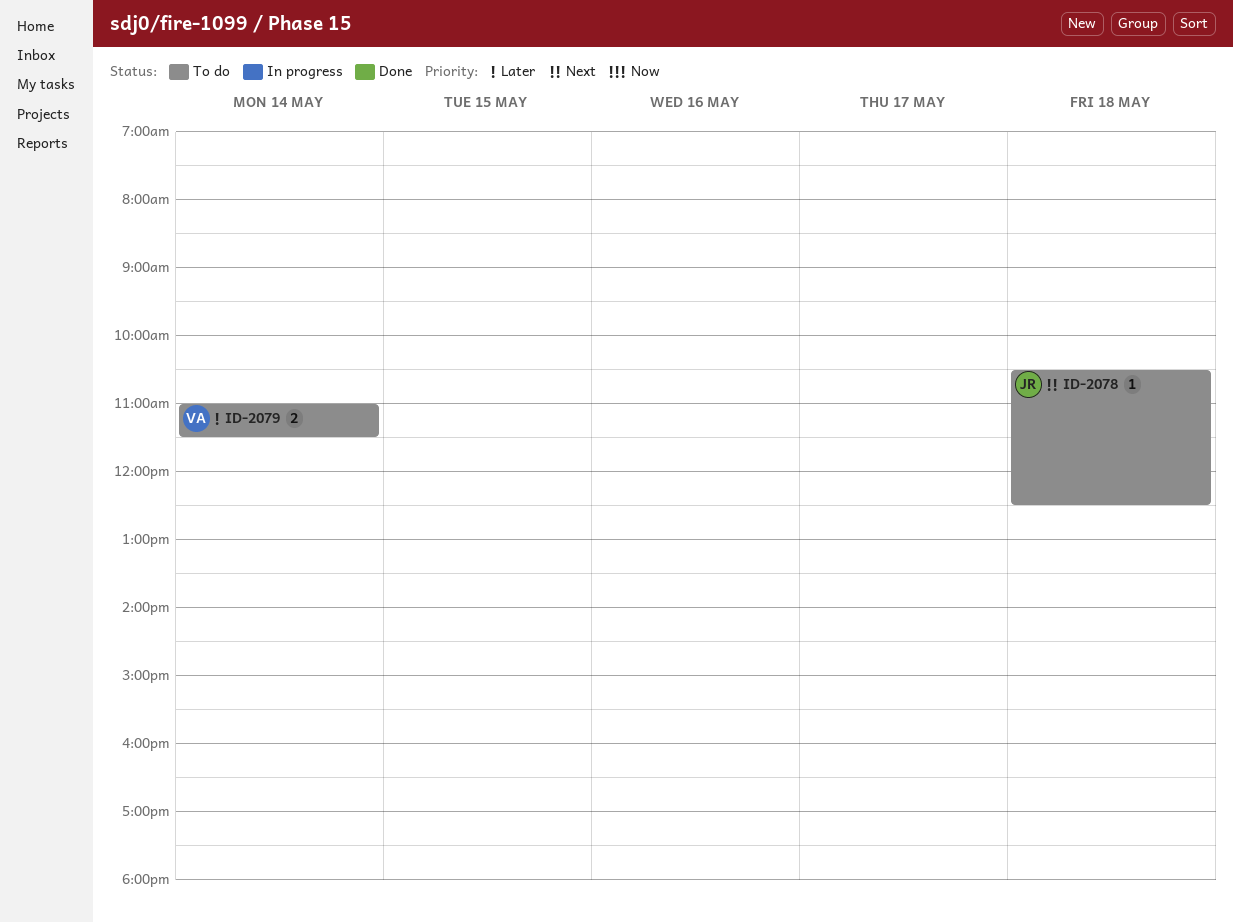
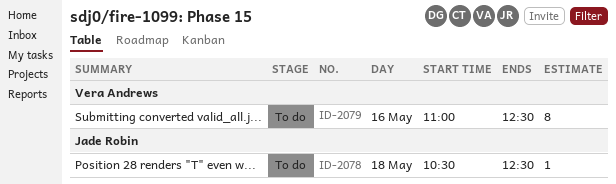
ID-2079, estimate: 2 -> 8
ID-2079, day: May 14 -> May 16
ID-2079, ends: 11:30 -> 12:30

